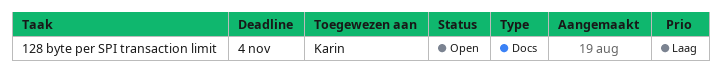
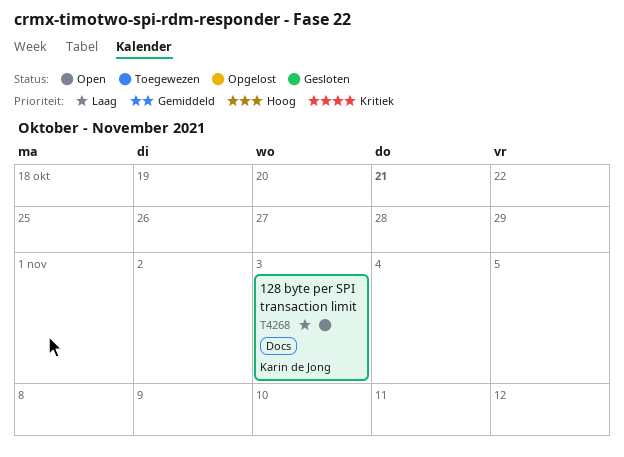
128 byte per SPI transaction limit, due: Nov 4 -> Nov 3

